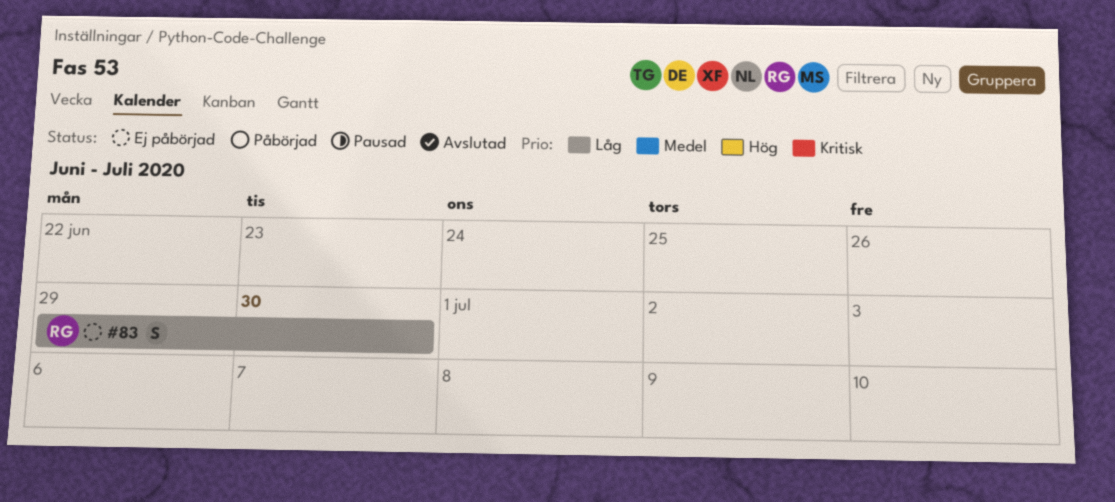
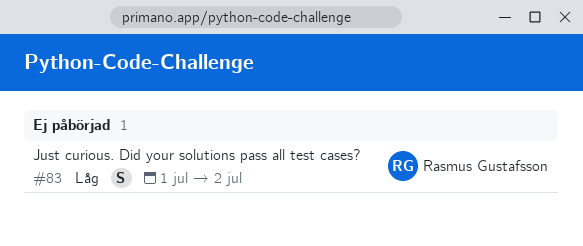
#83, start: Jun 29 -> Jul 1
#83, due: Jun 30 -> Jul 2

